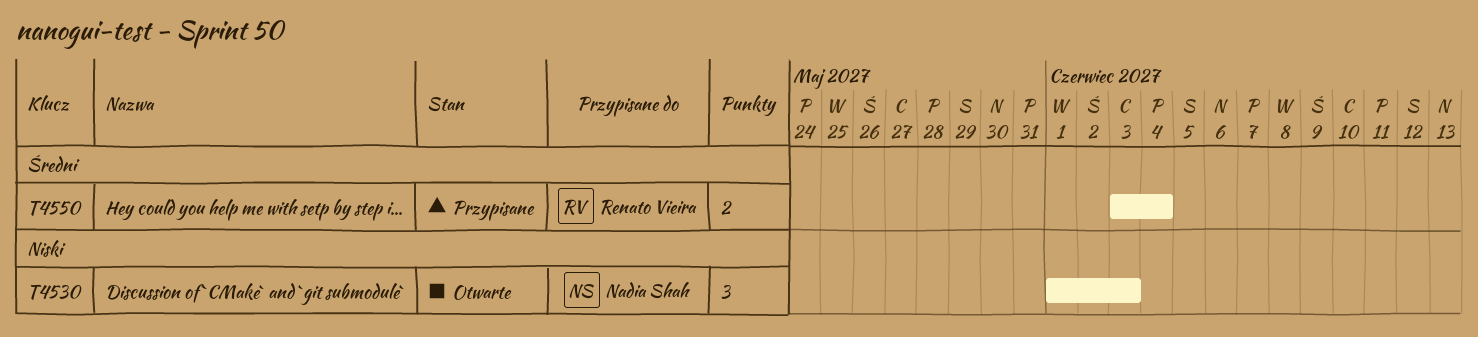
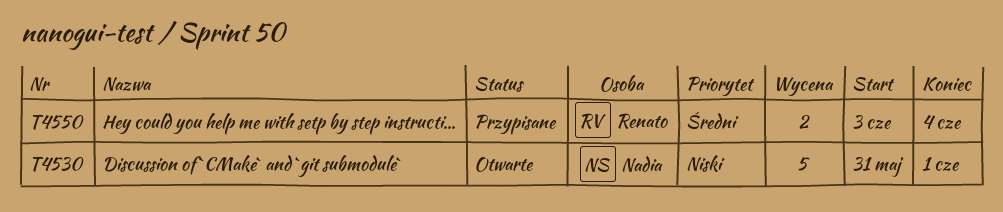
T4530, estimate: 3 -> 5
T4530, start: Jun 1 -> May 31
T4530, due: Jun 3 -> Jun 1

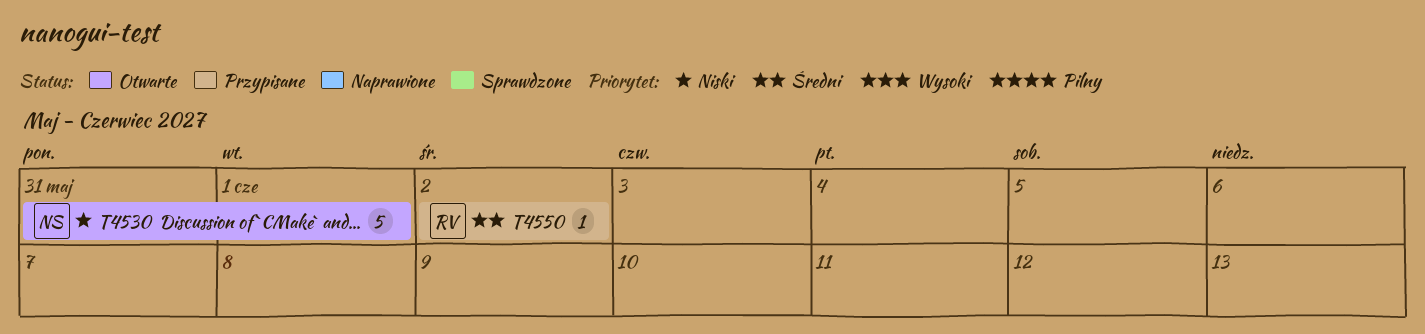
T4550, estimate: 2 -> 1
T4550, start: Jun 3 -> Jun 2
T4550, due: Jun 4 -> Jun 2

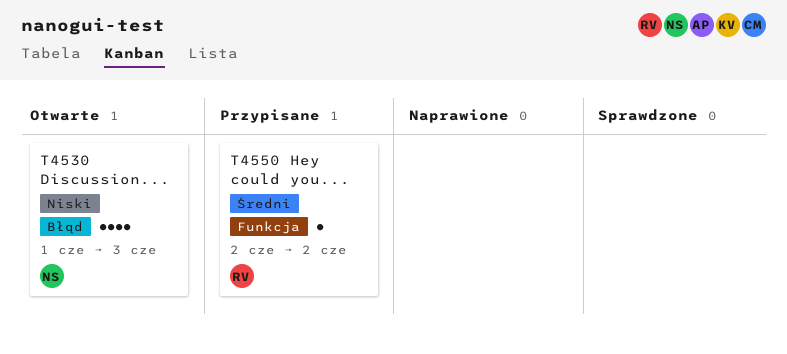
T4530, estimate: 5 -> 4
T4530, start: May 31 -> Jun 1
T4530, due: Jun 1 -> Jun 3

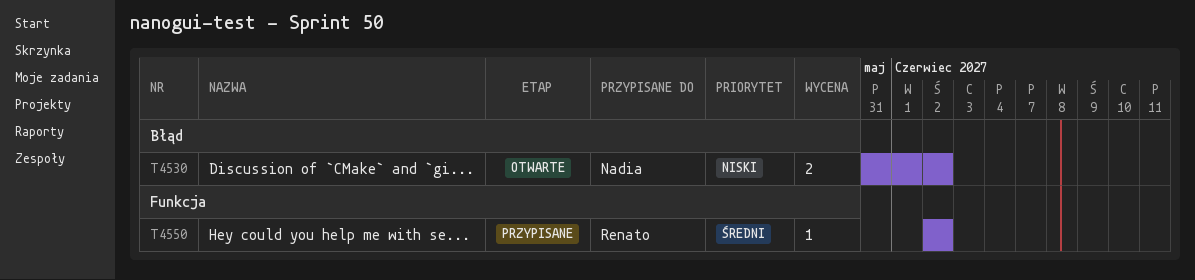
T4530, estimate: 4 -> 2
T4530, start: Jun 1 -> May 31
T4530, due: Jun 3 -> Jun 2

